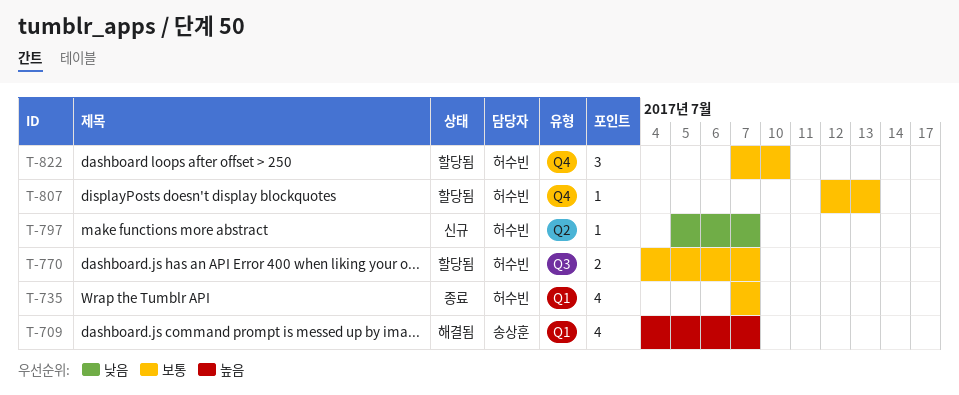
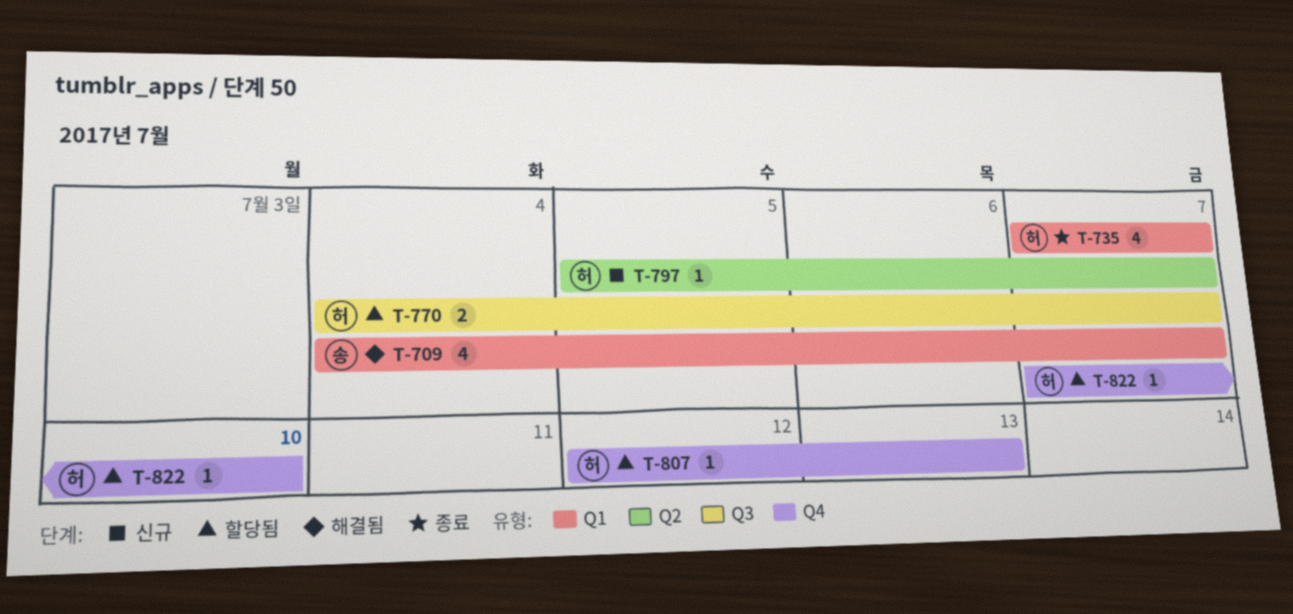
T-822, estimate: 3 -> 1

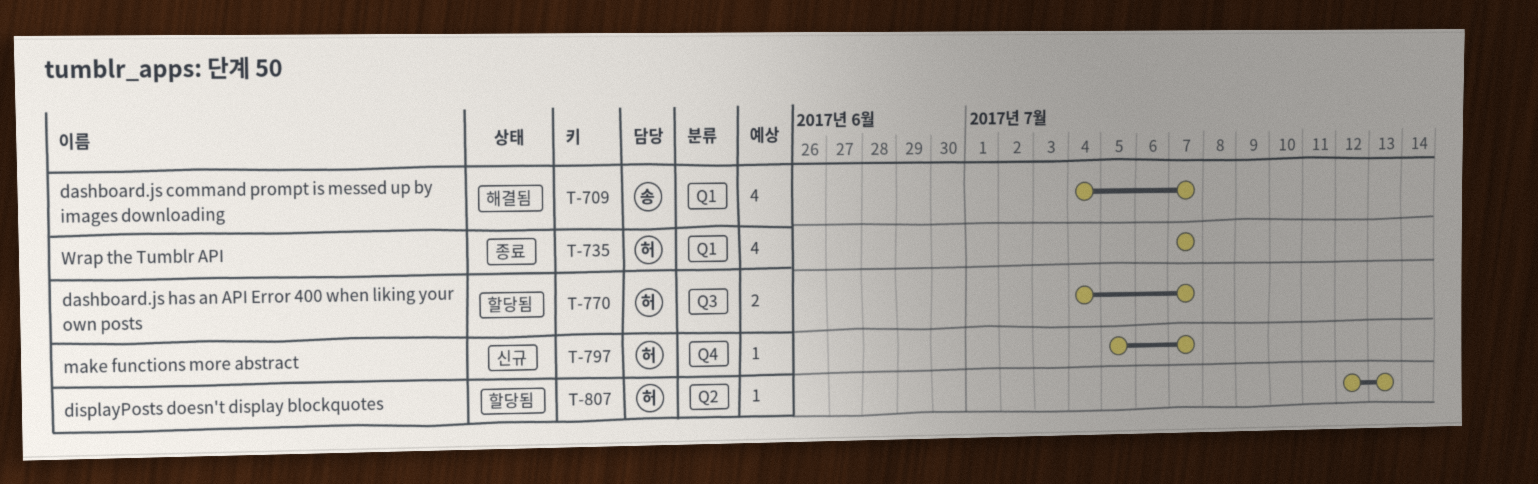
T-797, label: Q2 -> Q4
T-807, label: Q4 -> Q2
T-822: present -> none

